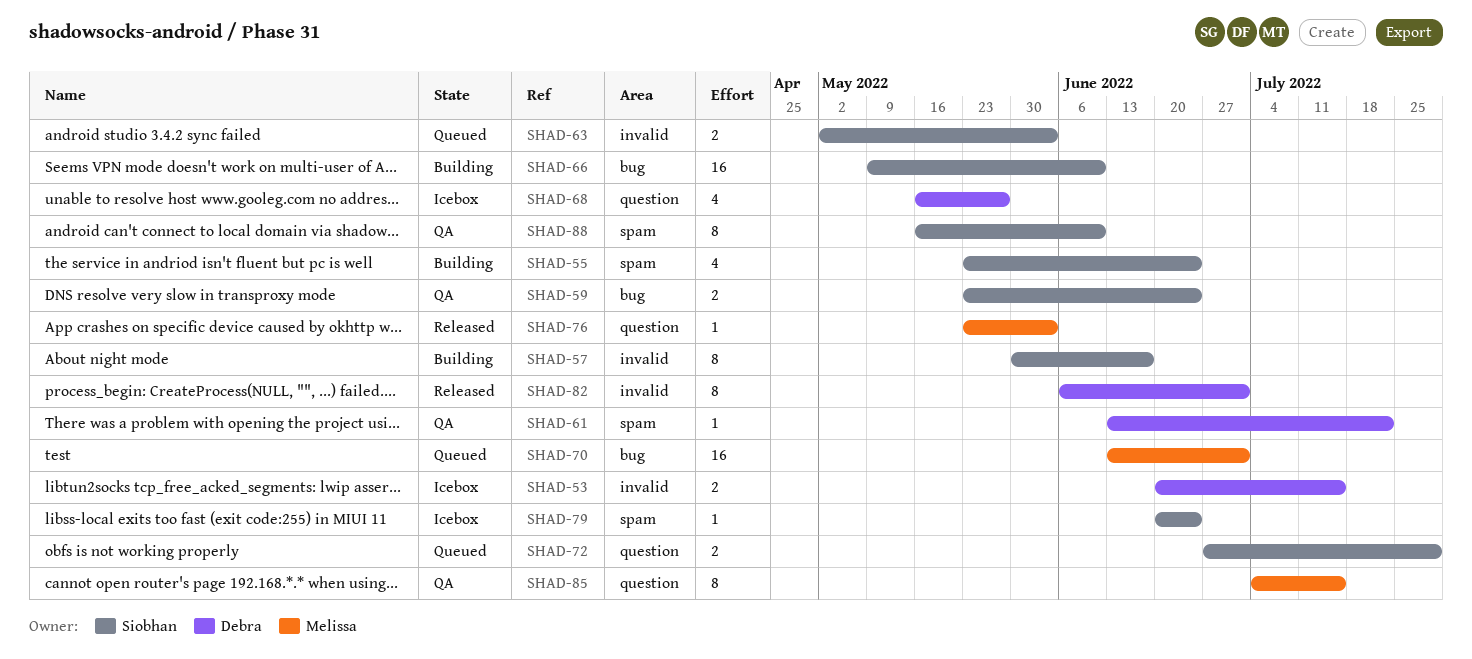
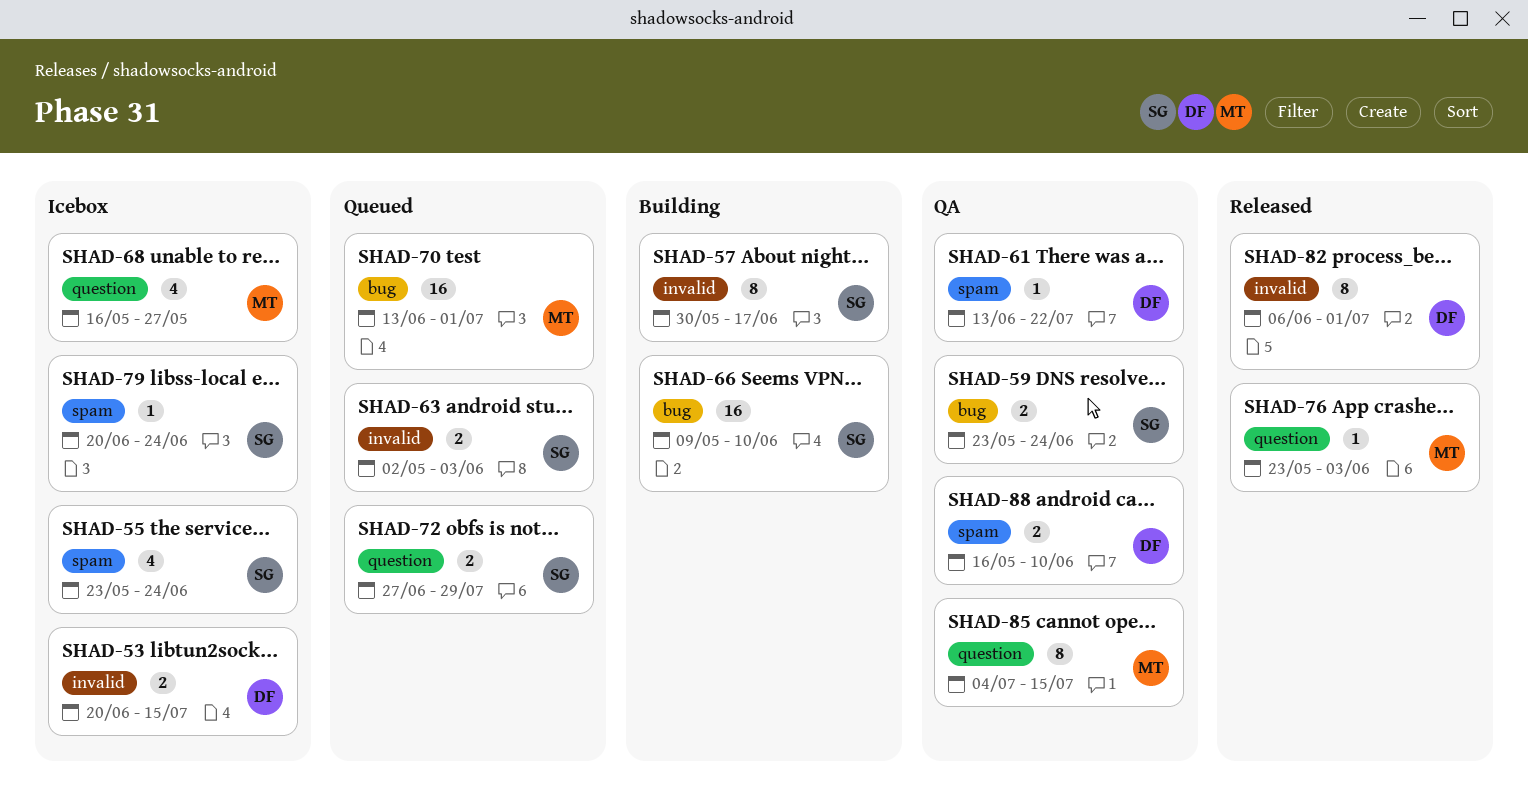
SHAD-55, status: Building -> Icebox
SHAD-68, owner: Debra -> Melissa
SHAD-88, owner: Siobhan -> Debra
SHAD-88, estimate: 8 -> 2

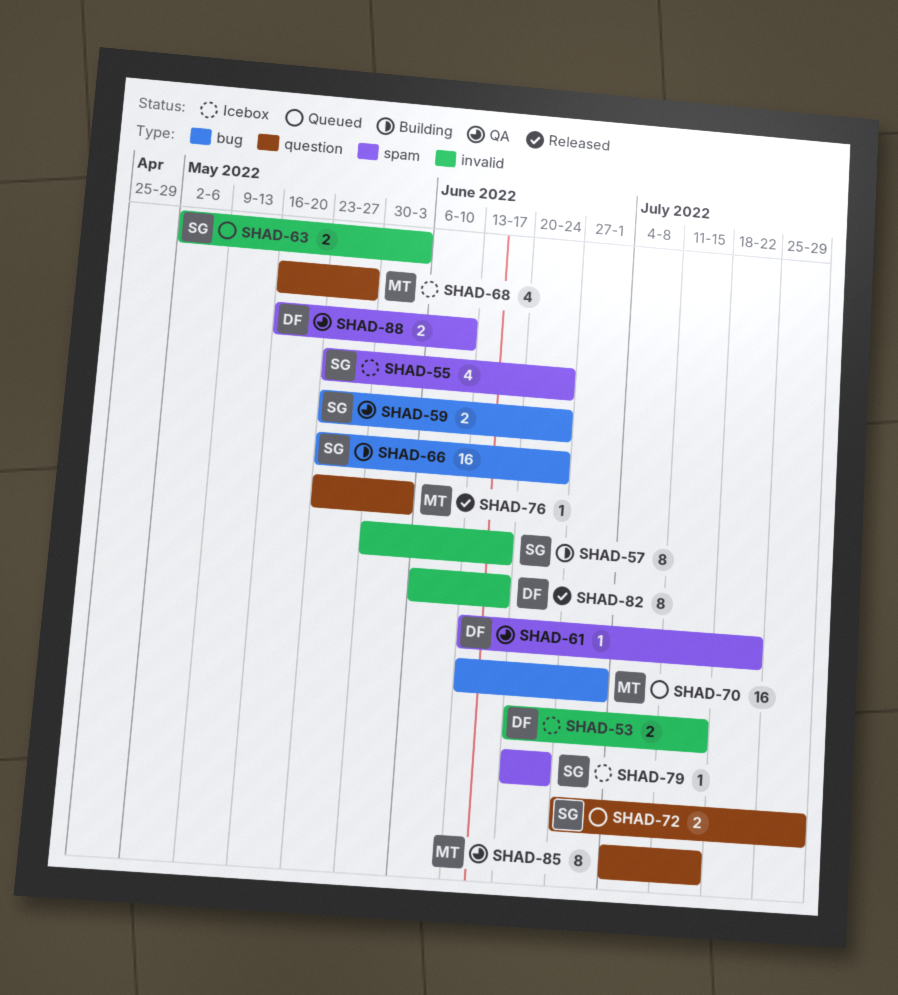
SHAD-66, start: May 9 -> May 23
SHAD-66, due: Jun 10 -> Jun 24
SHAD-82, due: Jul 1 -> Jun 17

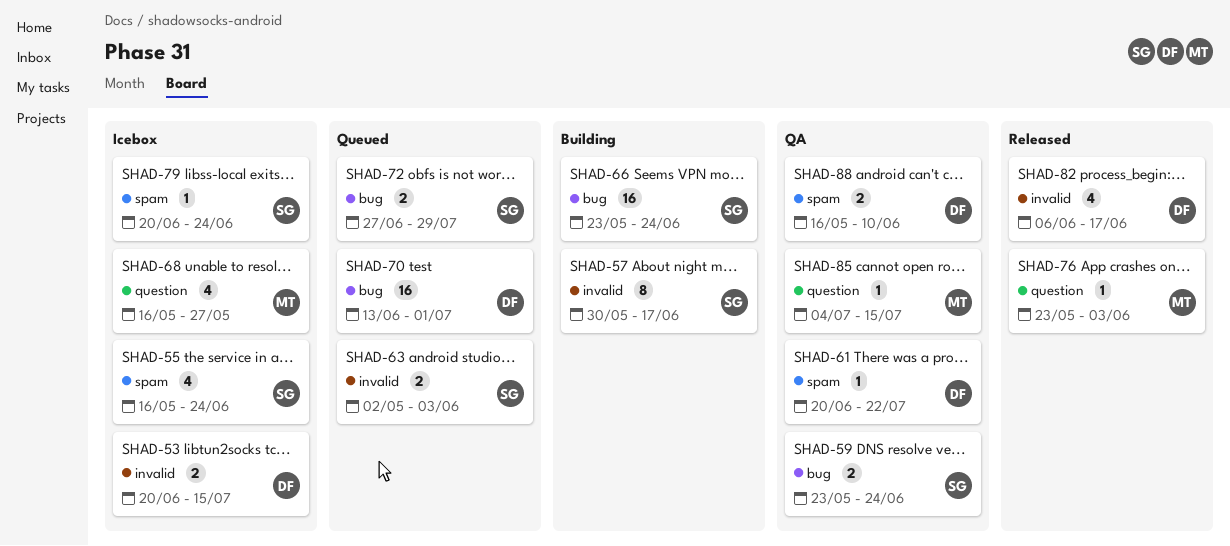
SHAD-55, start: May 23 -> May 16
SHAD-61, start: Jun 13 -> Jun 20
SHAD-70, owner: MT -> DF
SHAD-72, label: question -> bug
SHAD-82, estimate: 8 -> 4
SHAD-85, estimate: 8 -> 1

